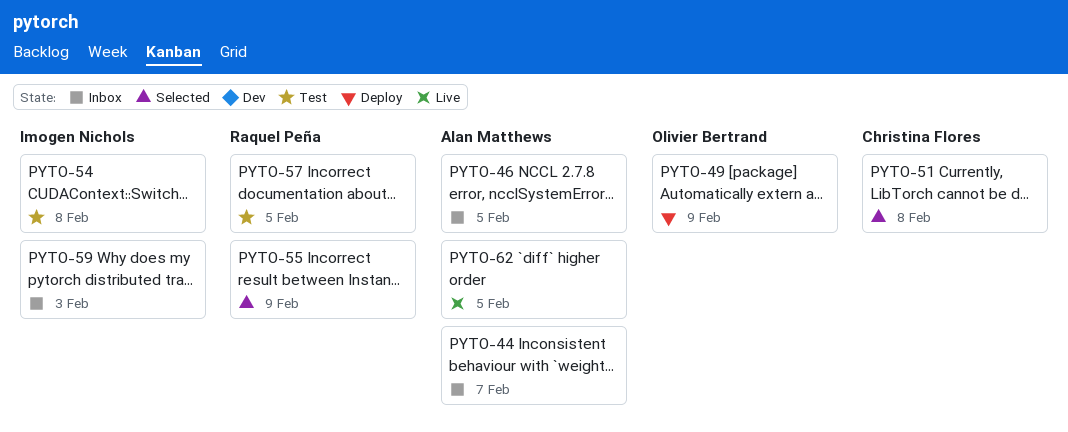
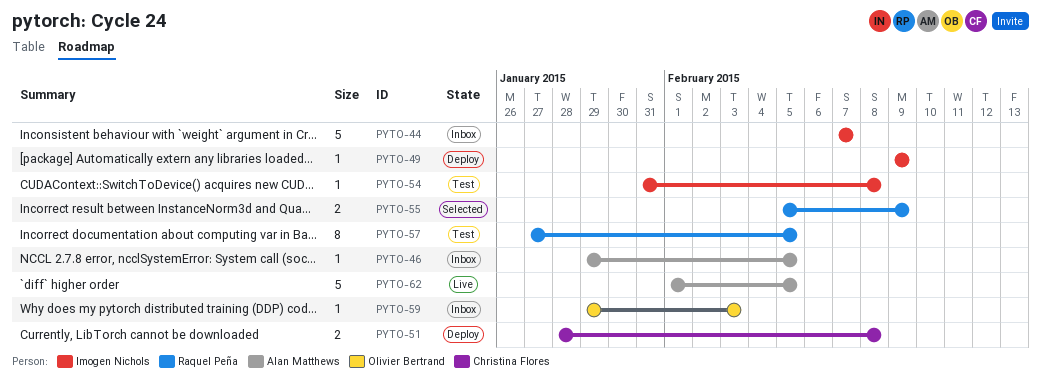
PYTO-44, owner: Alan Matthews -> Imogen Nichols
PYTO-49, owner: Olivier Bertrand -> Imogen Nichols
PYTO-51, status: Selected -> Deploy
PYTO-59, owner: Imogen Nichols -> Olivier Bertrand

